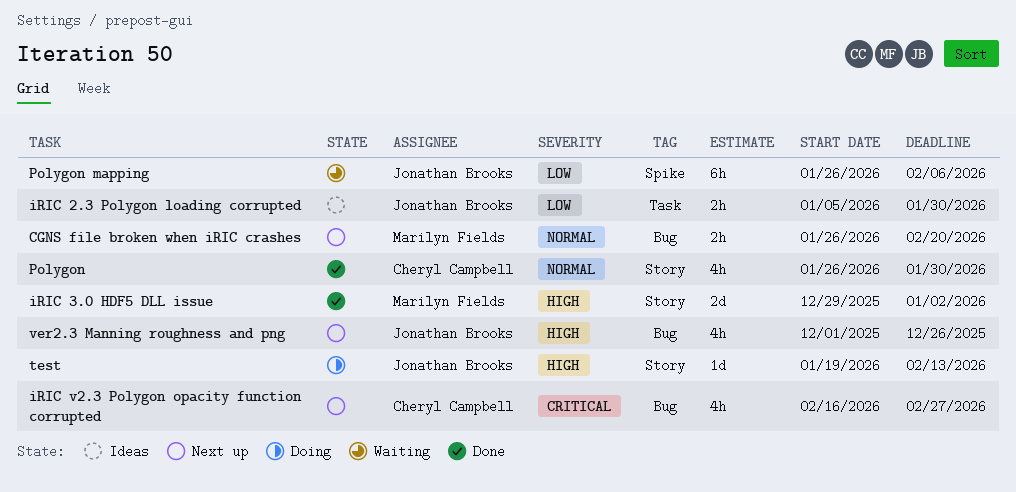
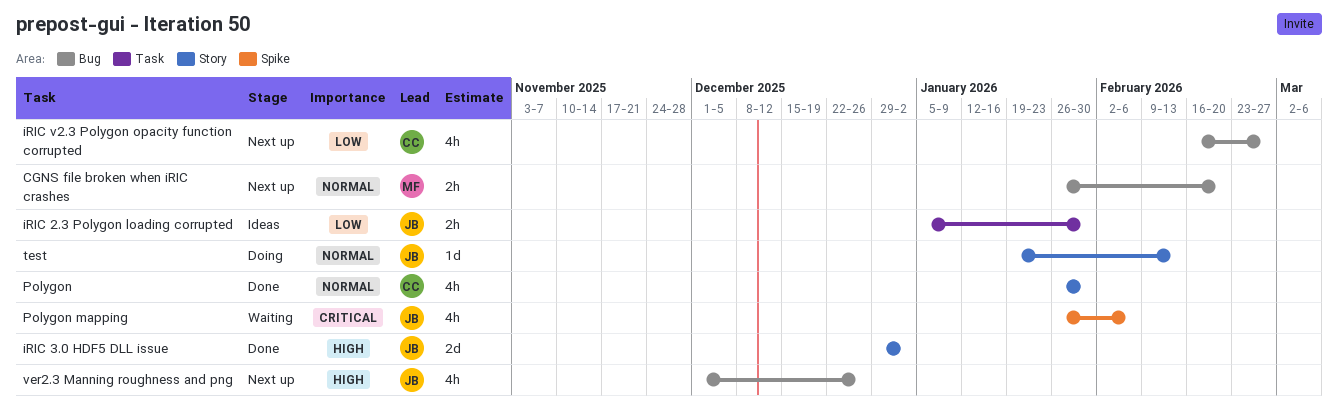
iRIC 3.0 HDF5 DLL issue, owner: Marilyn Fields -> Jonathan Brooks
iRIC v2.3 Polygon opacity function corrupted, priority: Critical -> Low
Polygon mapping, priority: Low -> Critical
Polygon mapping, estimate: 6h -> 4h
test, priority: High -> Normal

